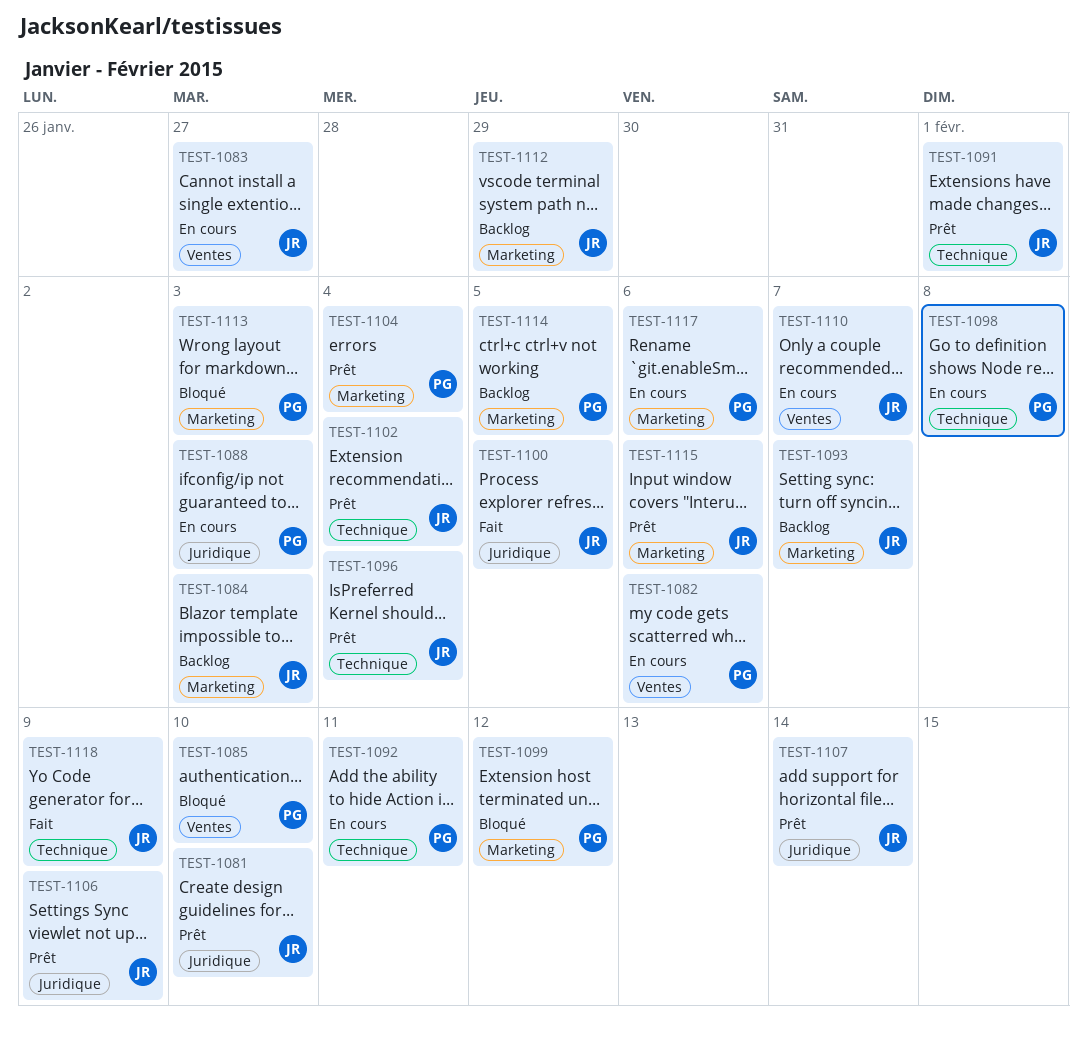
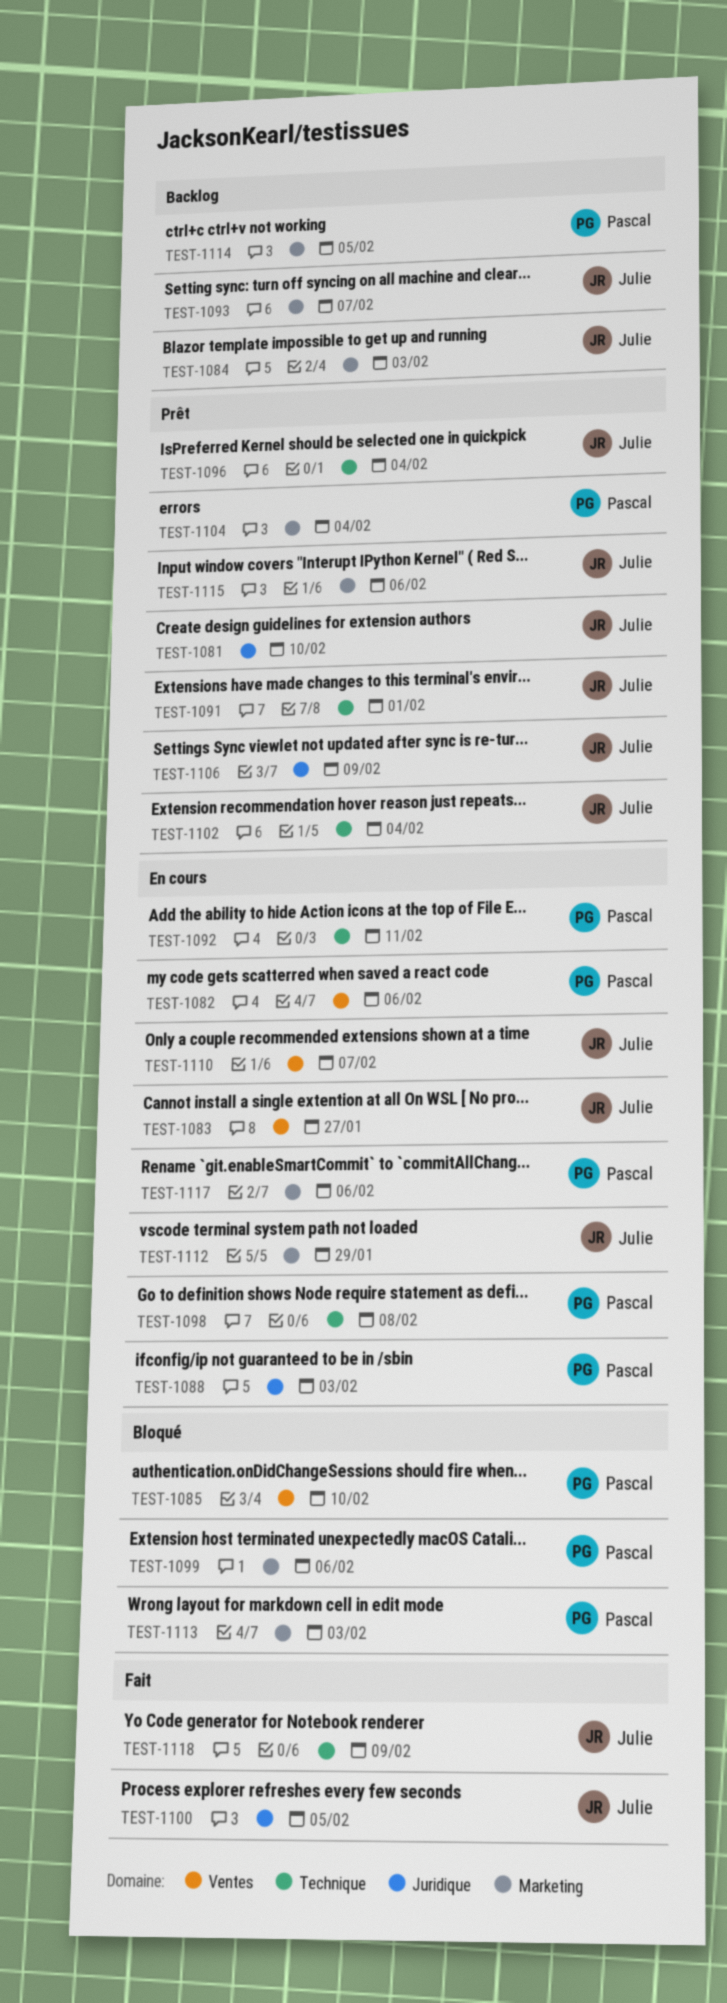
TEST-1099, due: Feb 12 -> Feb 6
TEST-1107: present -> none
TEST-1112, status: Backlog -> En cours

